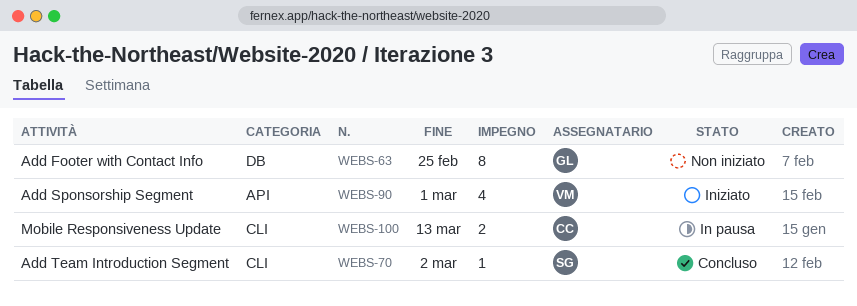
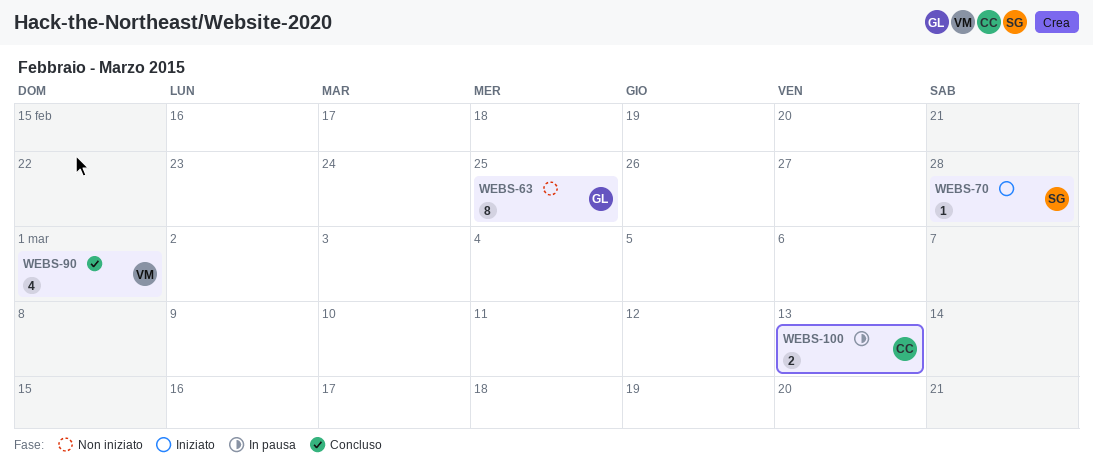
WEBS-70, status: Concluso -> Iniziato
WEBS-70, due: Mar 2 -> Feb 28
WEBS-90, status: Iniziato -> Concluso

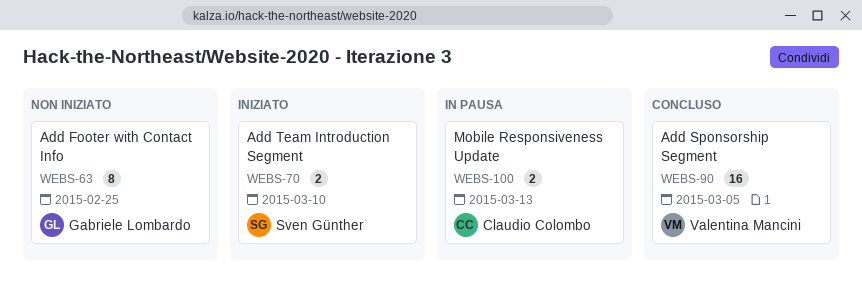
WEBS-70, estimate: 1 -> 2
WEBS-70, due: Feb 28 -> Mar 10
WEBS-90, estimate: 4 -> 16
WEBS-90, due: Mar 1 -> Mar 5

